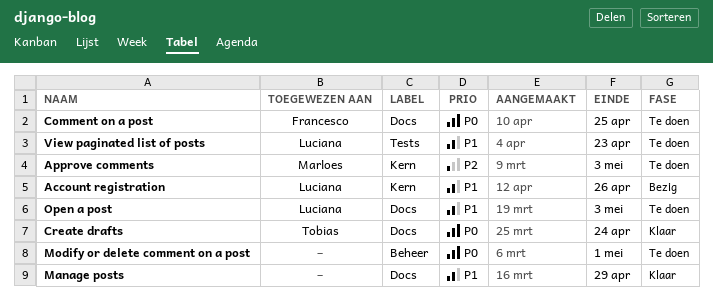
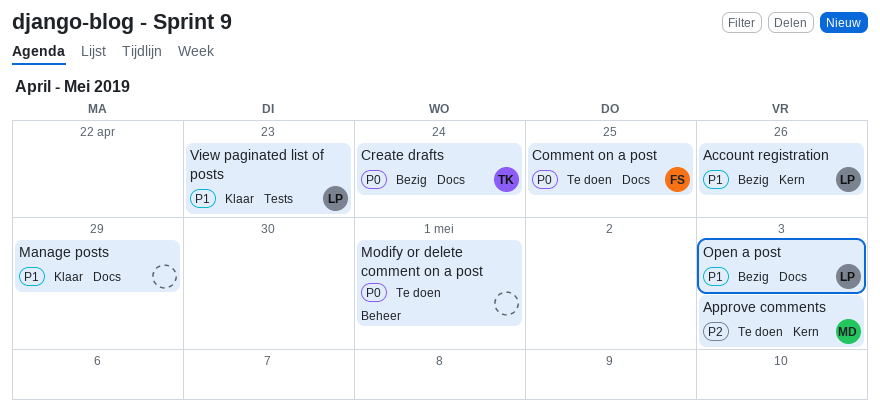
Create drafts, status: Klaar -> Bezig
Open a post, status: Te doen -> Bezig
View paginated list of posts, status: Te doen -> Klaar

